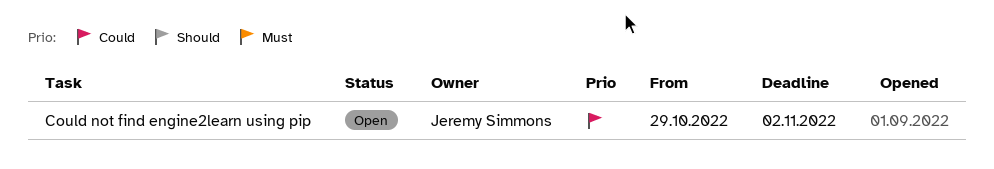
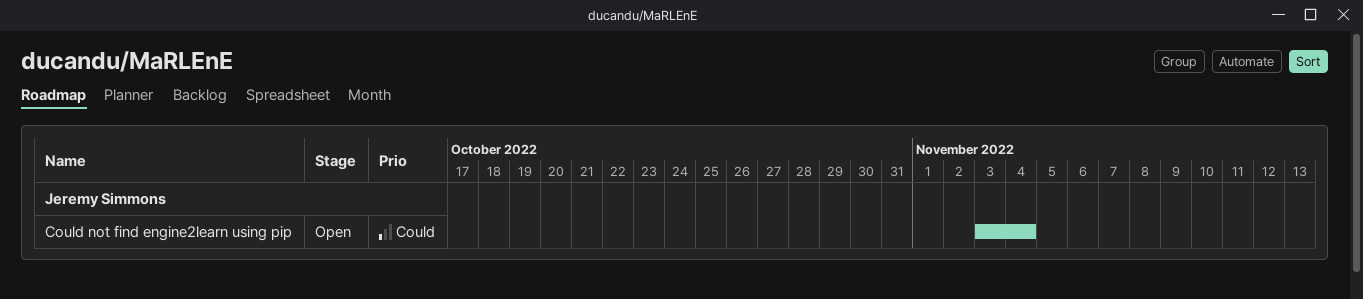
Could not find engine2learn using pip, start: Oct 29 -> Nov 3
Could not find engine2learn using pip, due: Nov 2 -> Nov 4

